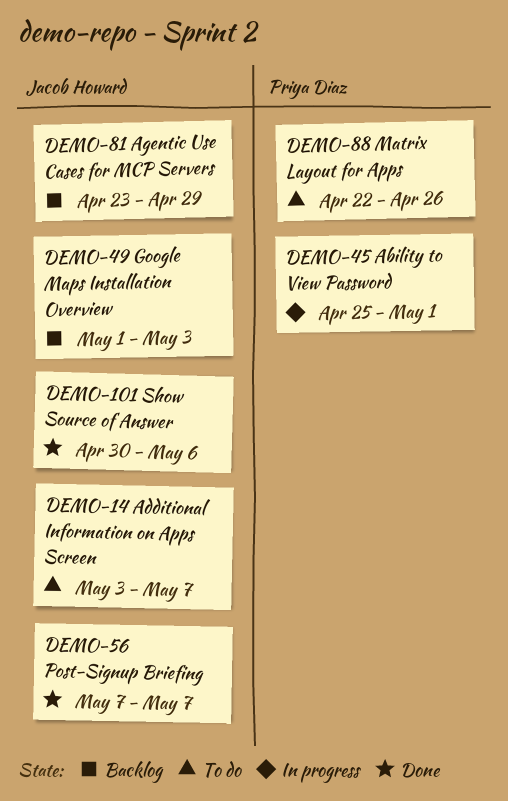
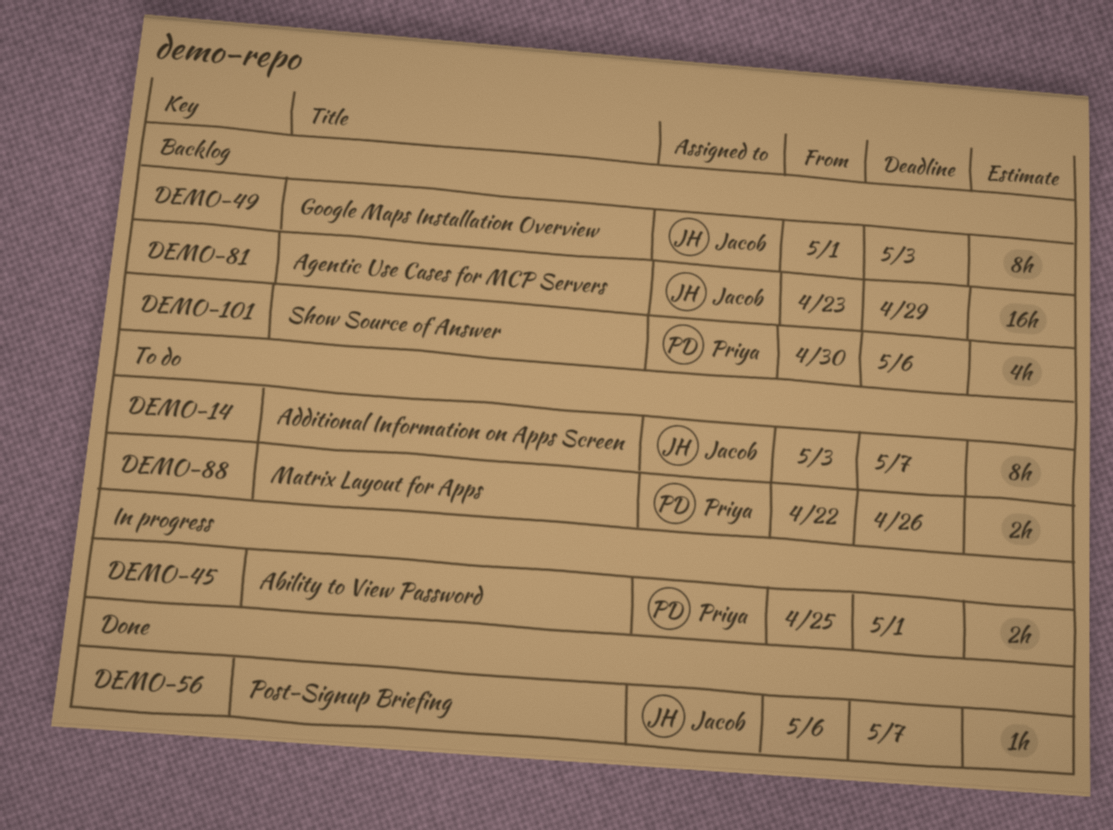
DEMO-56, start: May 7 -> May 6
DEMO-101, status: Done -> Backlog
DEMO-101, owner: Jacob Howard -> Priya Diaz

